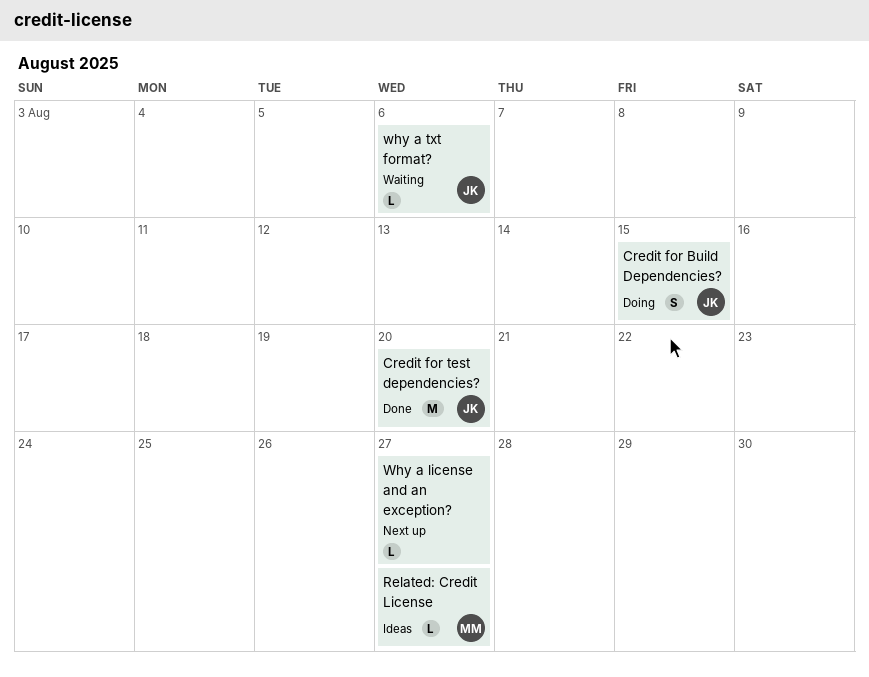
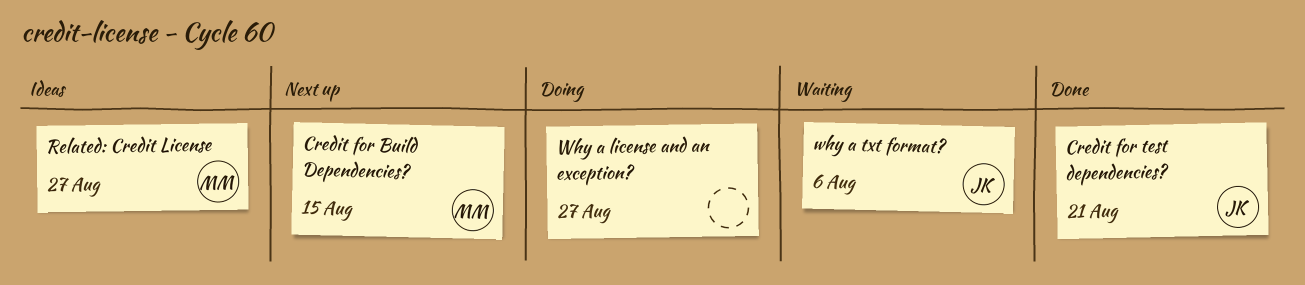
Credit for Build Dependencies?, status: Doing -> Next up
Credit for Build Dependencies?, owner: JK -> MM
Credit for test dependencies?, due: Aug 20 -> Aug 21
Why a license and an exception?, status: Next up -> Doing

